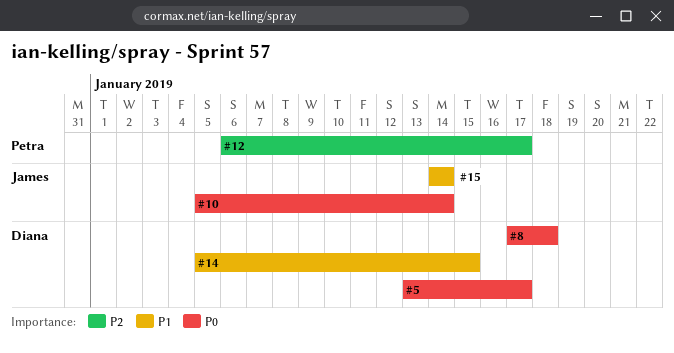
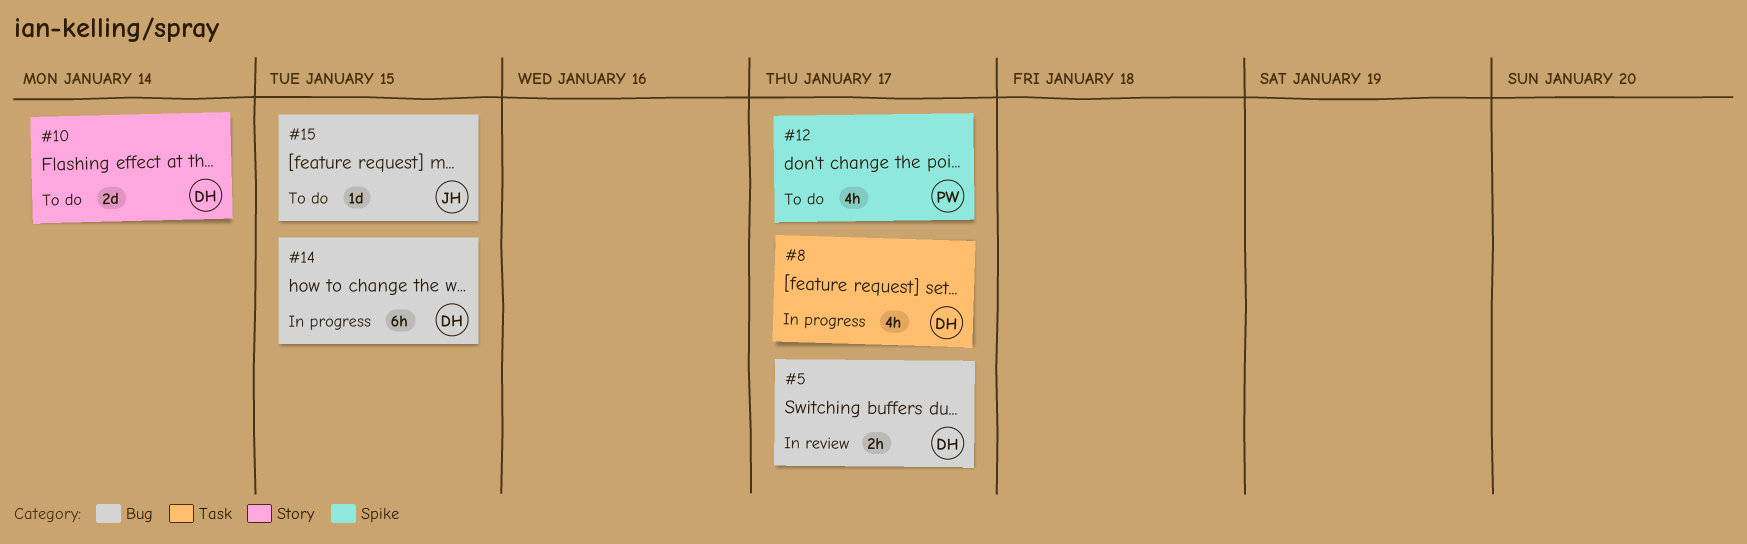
#8, due: Jan 18 -> Jan 17
#10, owner: James -> Diana
#15, due: Jan 14 -> Jan 15

